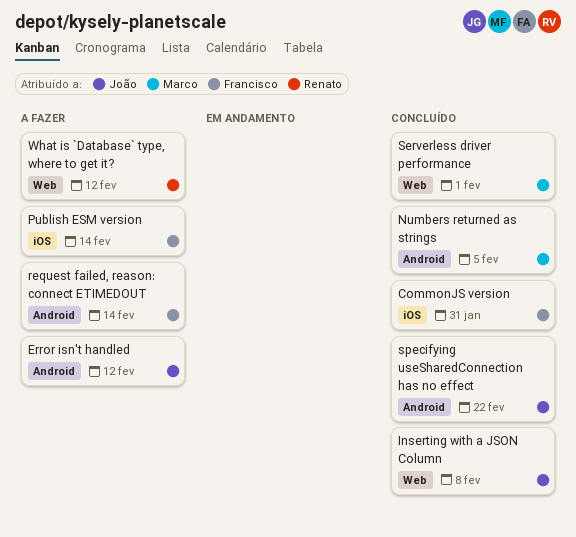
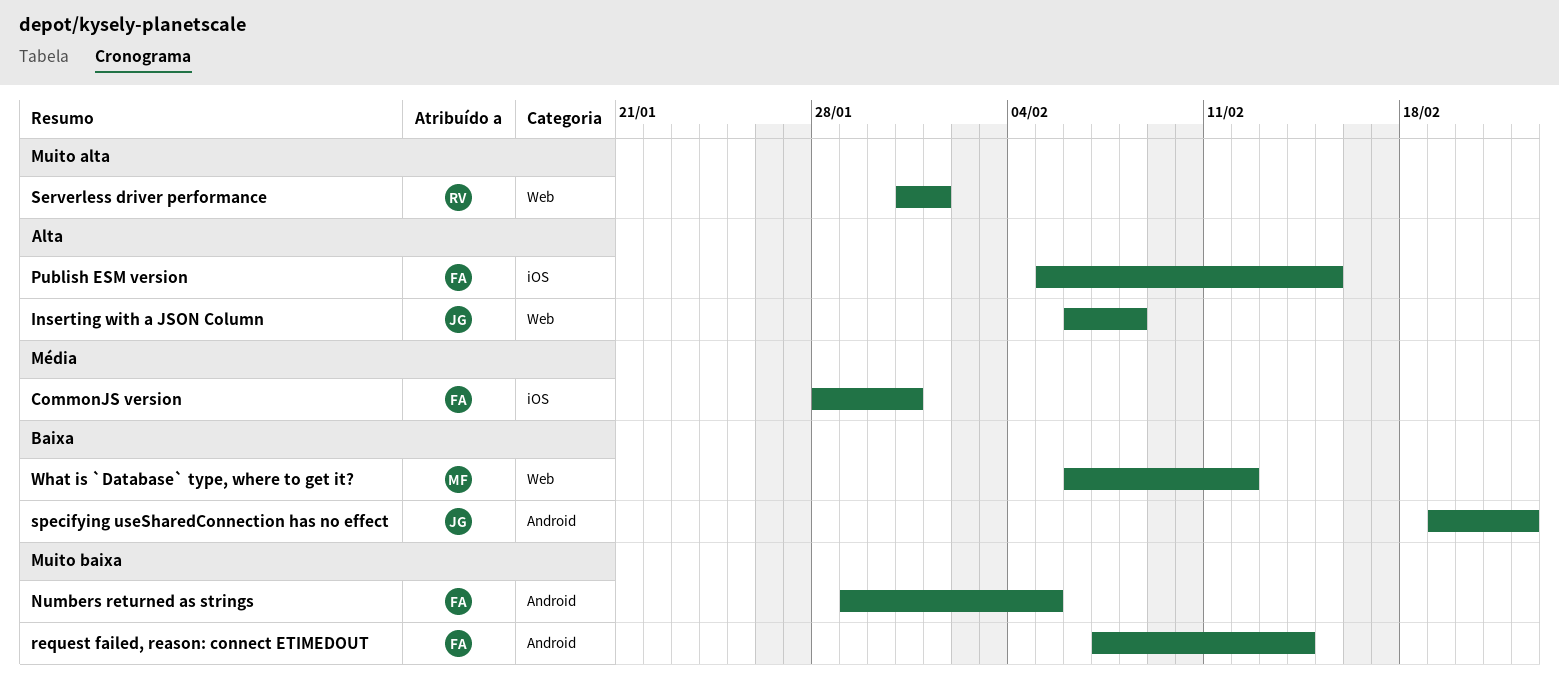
Error isn't handled: present -> none
Numbers returned as strings, owner: Marco -> Francisco
Publish ESM version, due: Feb 14 -> Feb 15
Serverless driver performance, owner: Marco -> Renato
What is `Database` type, where to get it?, owner: Renato -> Marco

